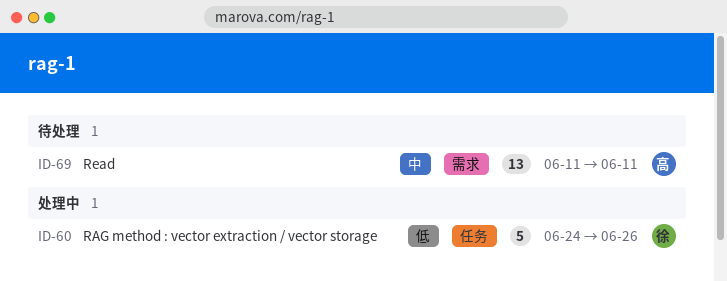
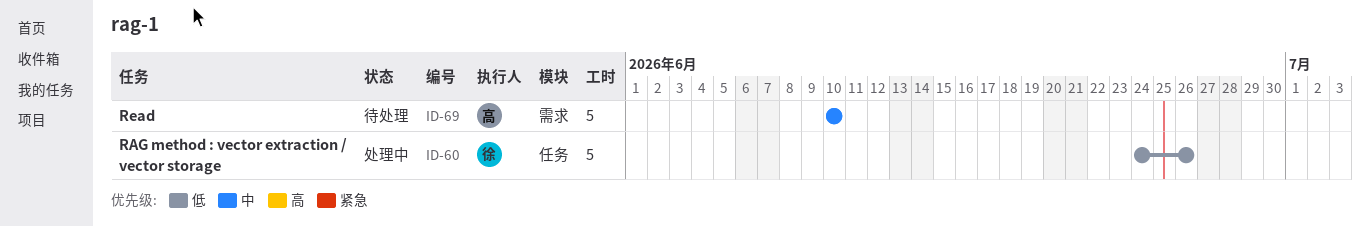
ID-69, estimate: 13 -> 5
ID-69, start: Jun 11 -> Jun 10
ID-69, due: Jun 11 -> Jun 10

